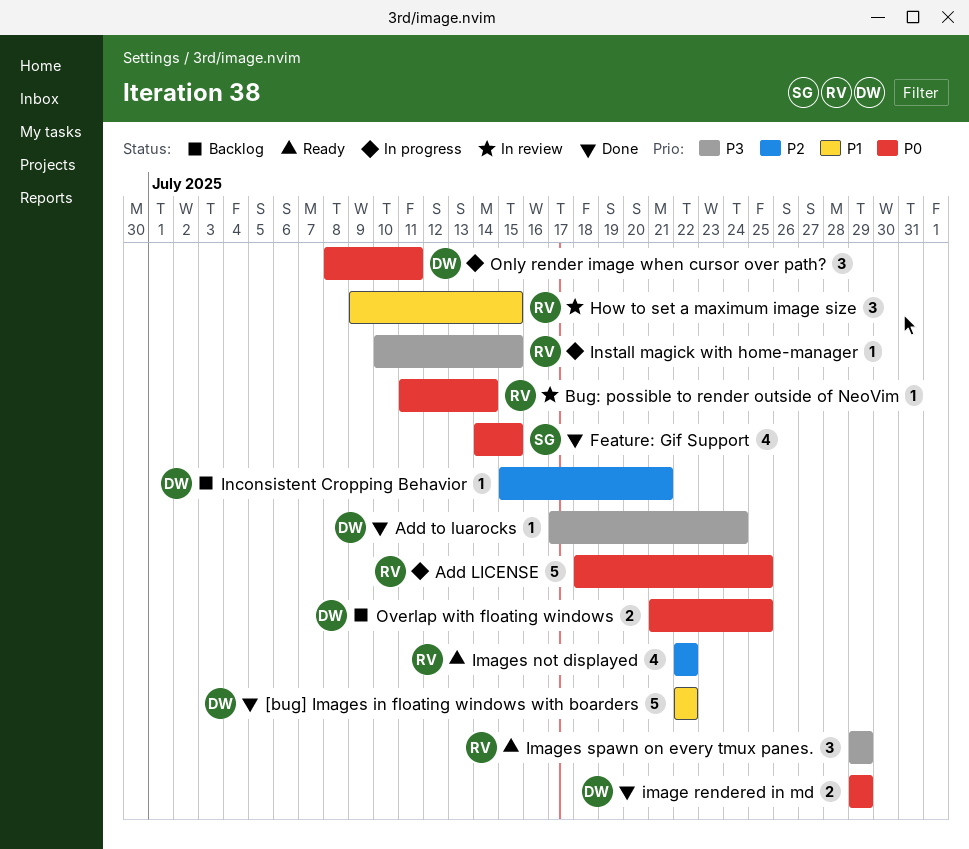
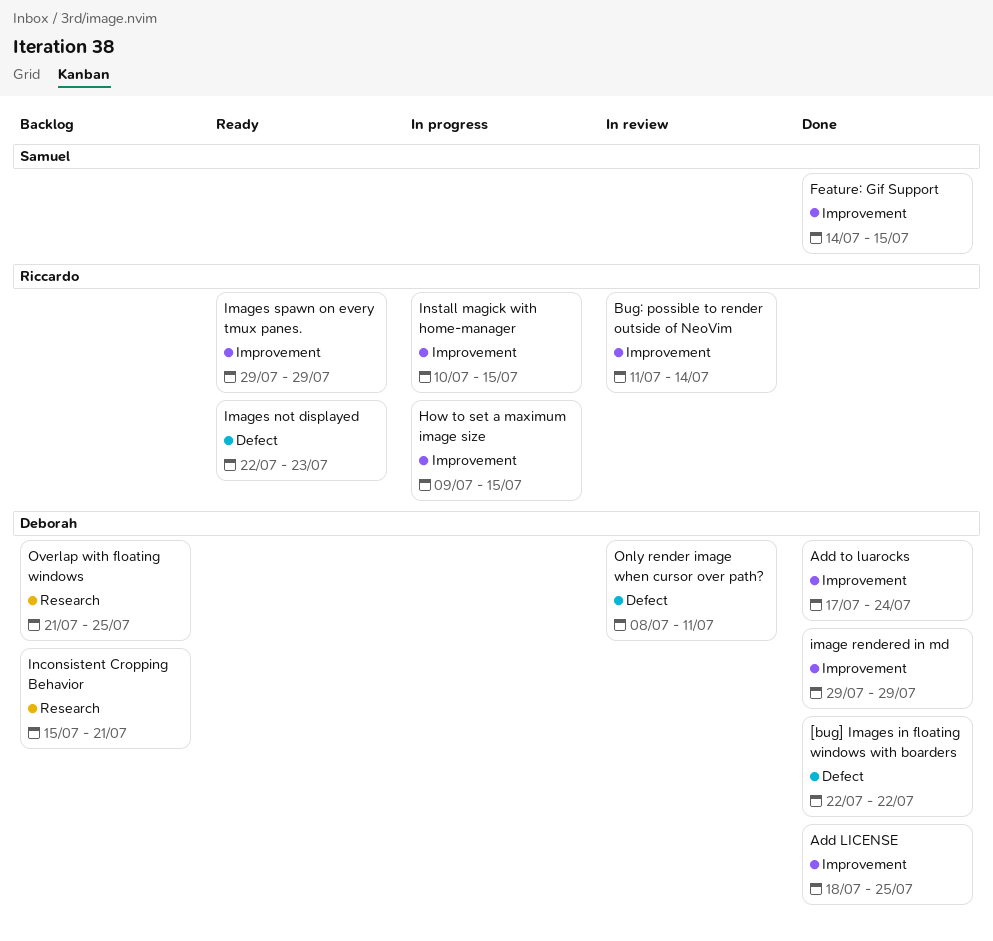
Add LICENSE, status: In progress -> Done
Add LICENSE, owner: Riccardo -> Deborah
How to set a maximum image size, status: In review -> In progress
Images not displayed, due: Jul 22 -> Jul 23
Only render image when cursor over path?, status: In progress -> In review

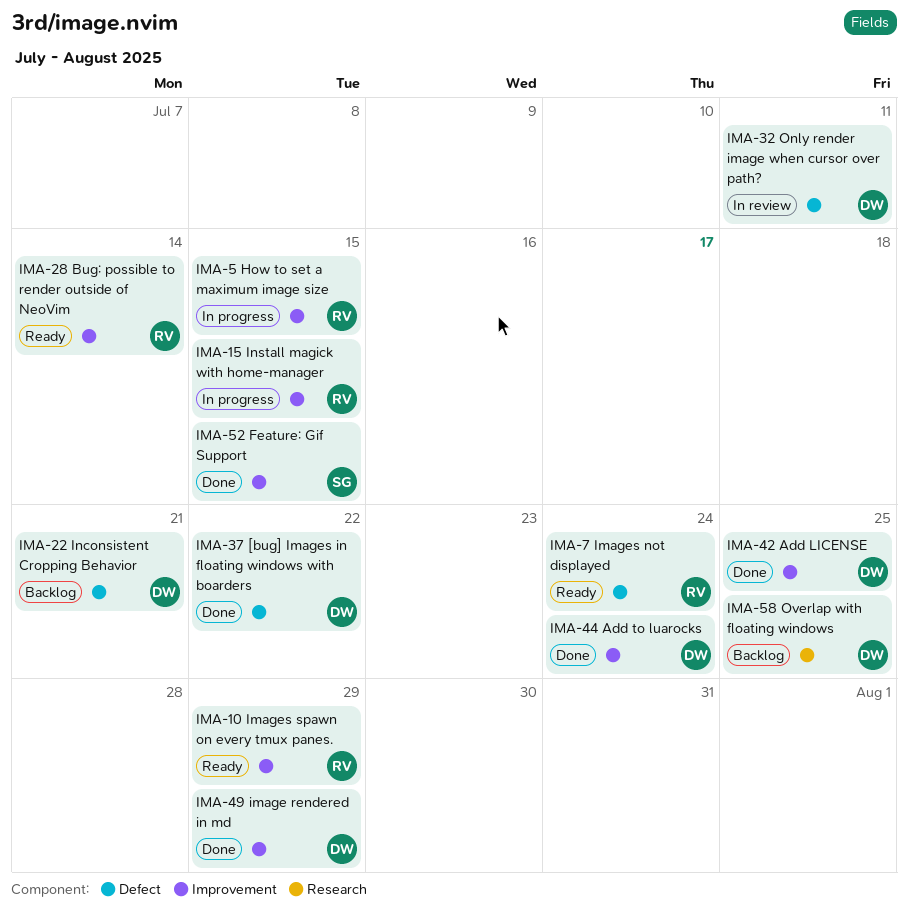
Bug: possible to render outside of NeoVim, status: In review -> Ready
Images not displayed, due: Jul 23 -> Jul 24
Inconsistent Cropping Behavior, label: Research -> Defect

